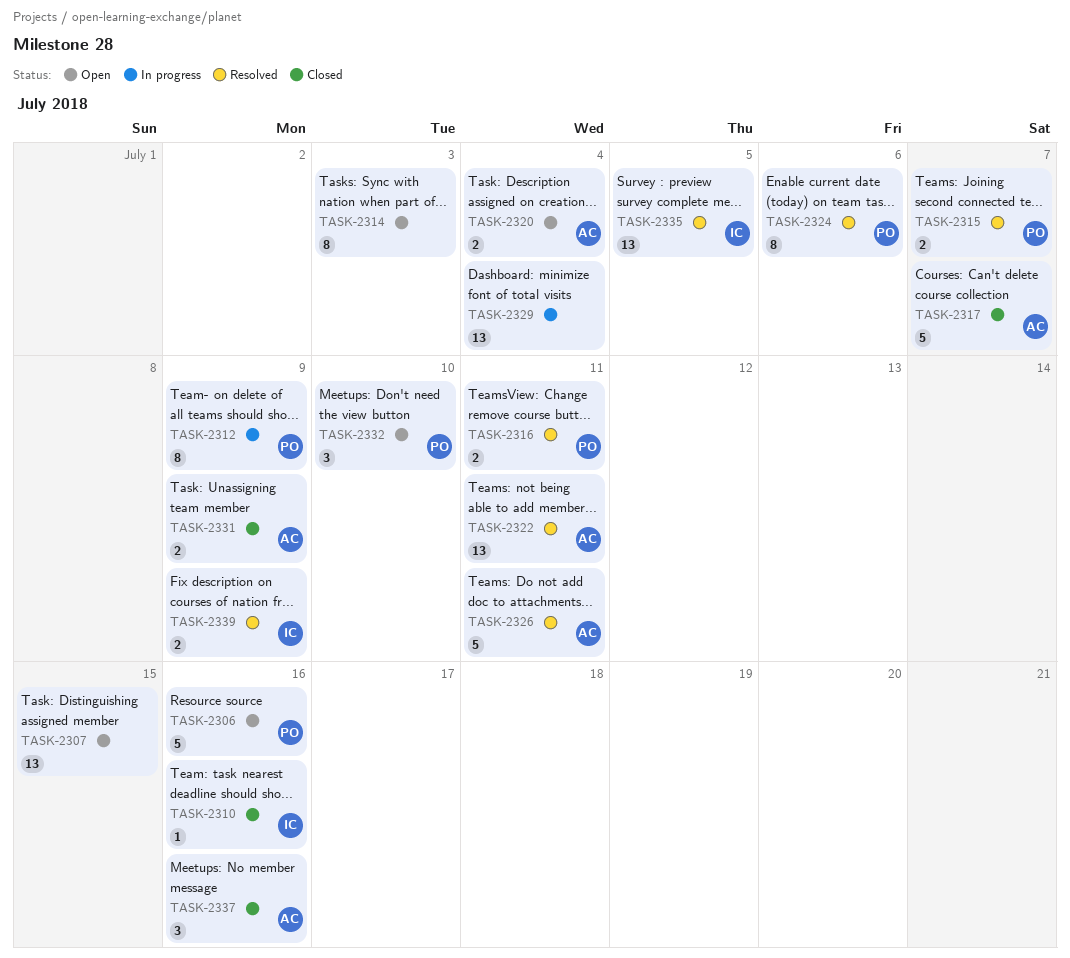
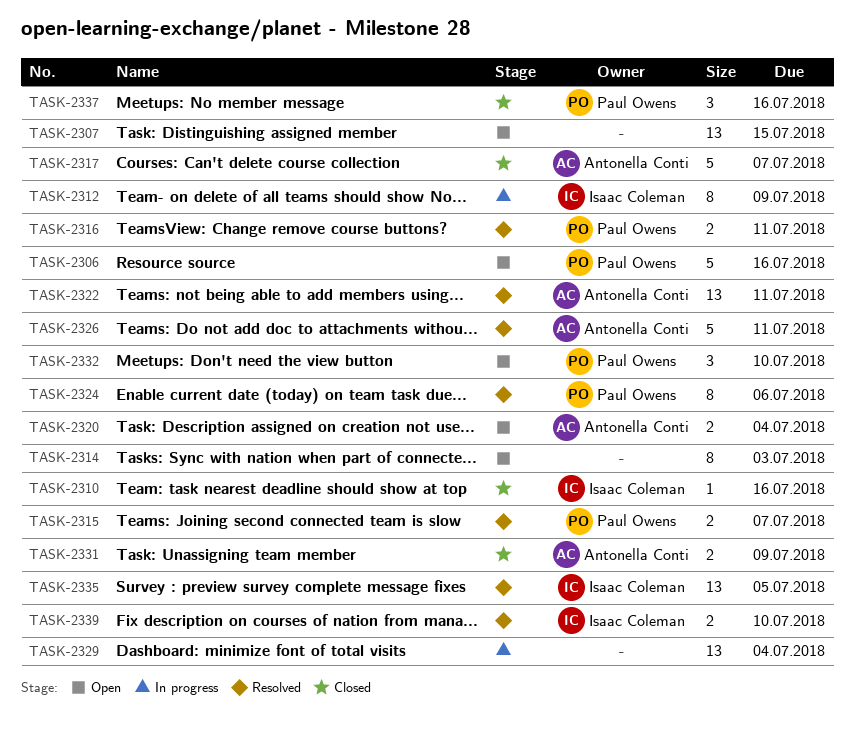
TASK-2312, owner: Paul Owens -> Isaac Coleman
TASK-2337, owner: Antonella Conti -> Paul Owens
TASK-2339, due: Jul 9 -> Jul 10

